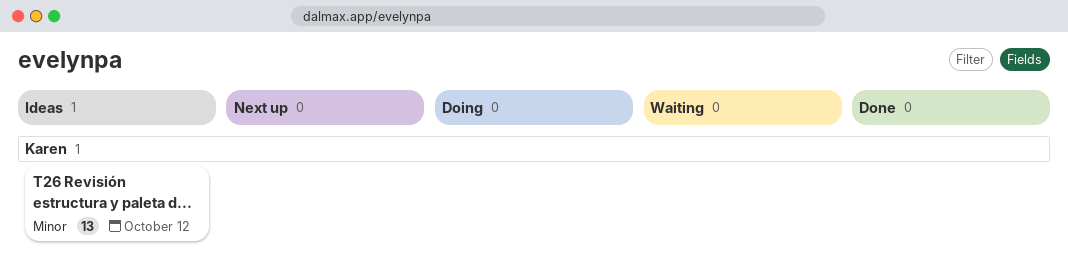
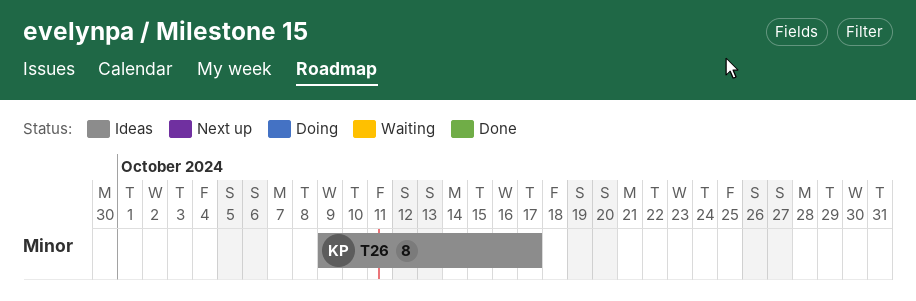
T26, estimate: 13 -> 8
T26, due: Oct 12 -> Oct 17

